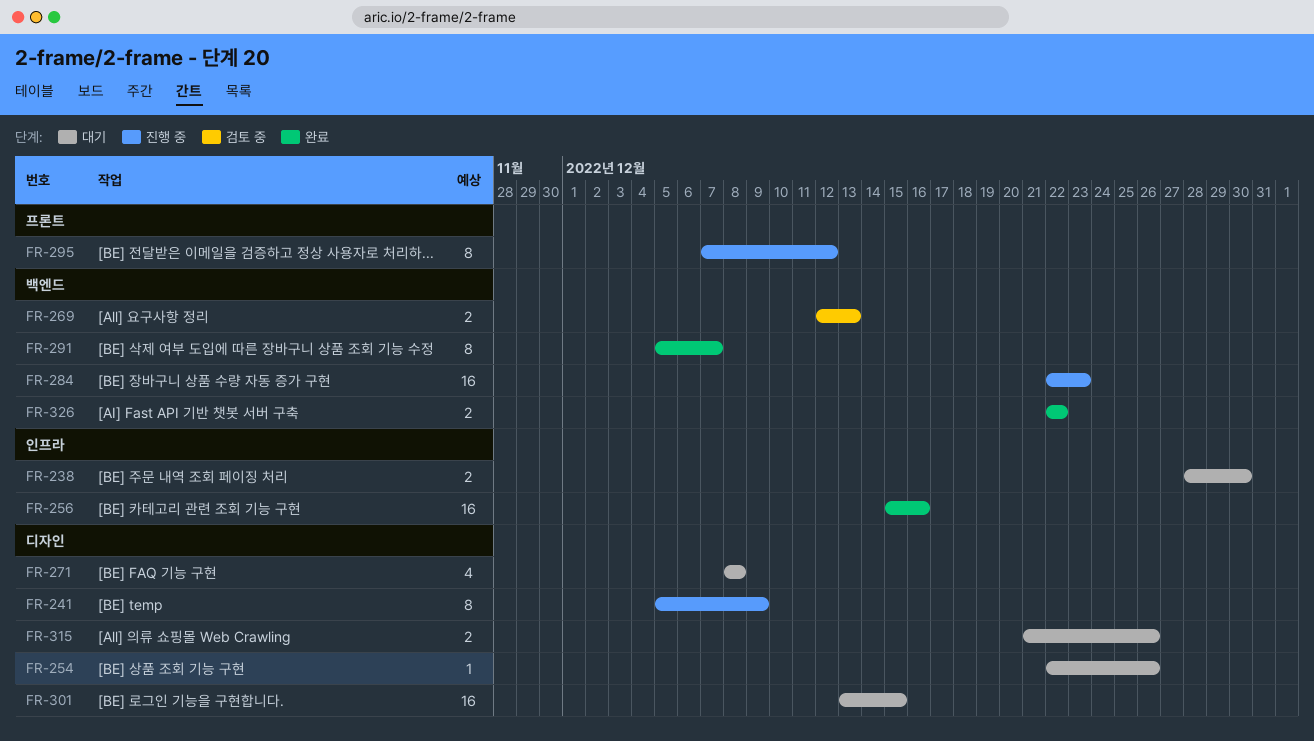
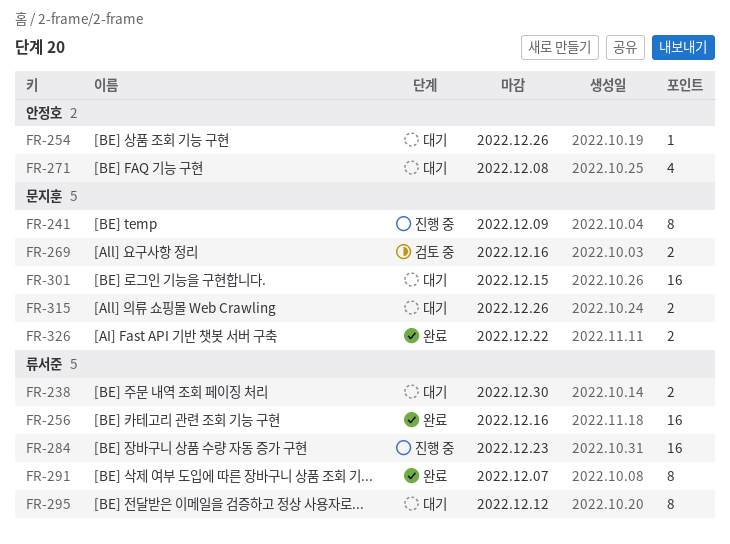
FR-269, due: Dec 13 -> Dec 16
FR-295, status: 진행 중 -> 대기

